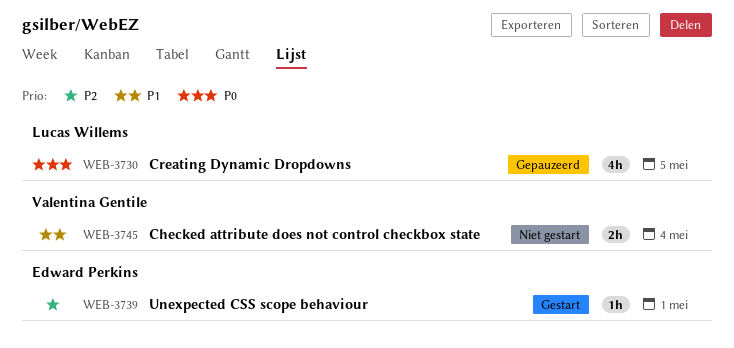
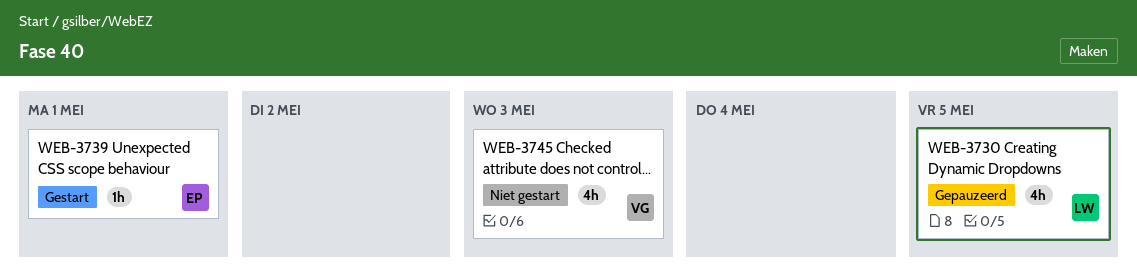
WEB-3745, estimate: 2h -> 4h
WEB-3745, due: May 4 -> May 3

